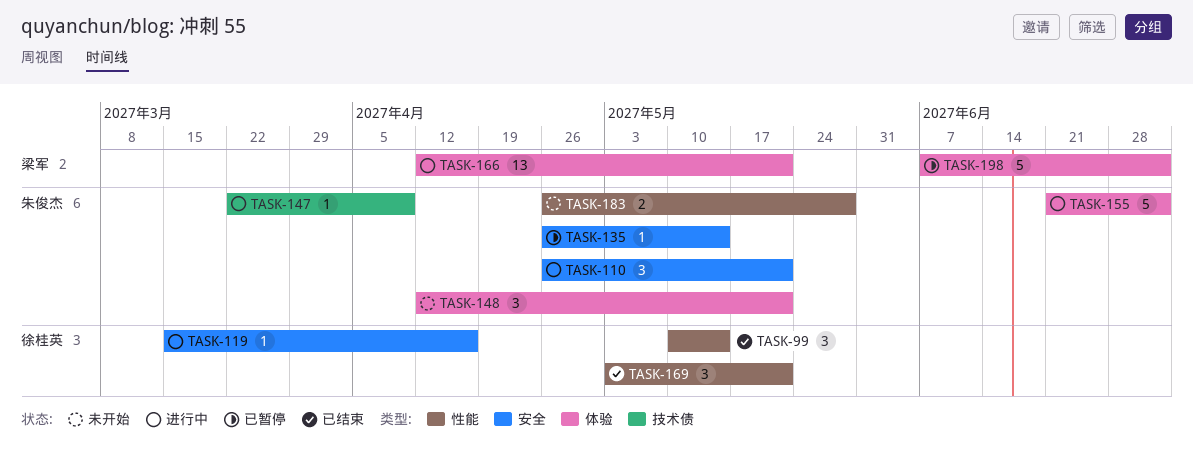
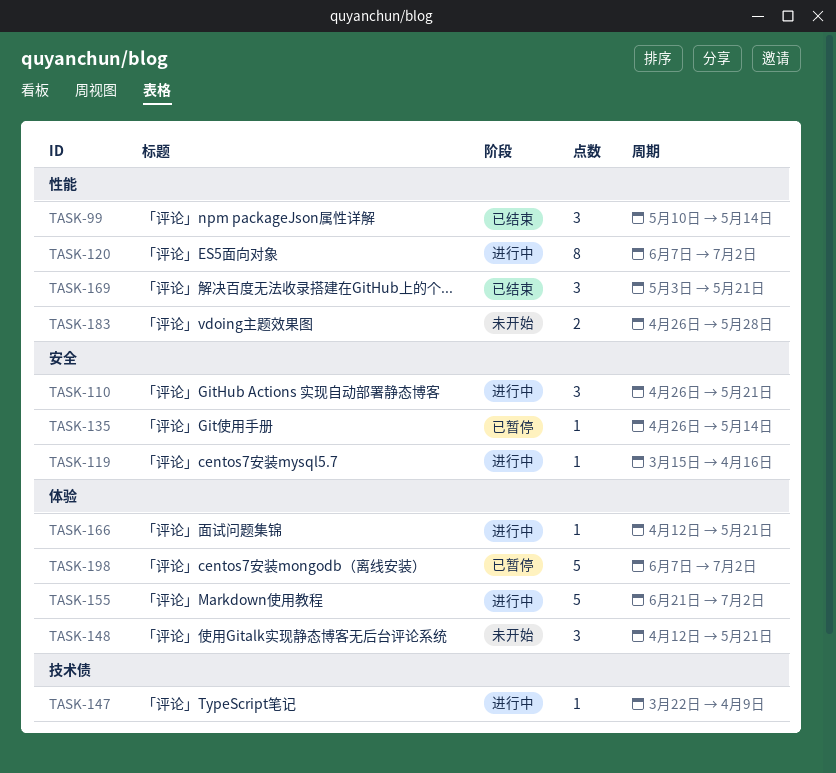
TASK-120: none -> present
TASK-166, estimate: 13 -> 1

